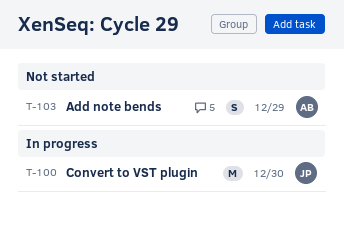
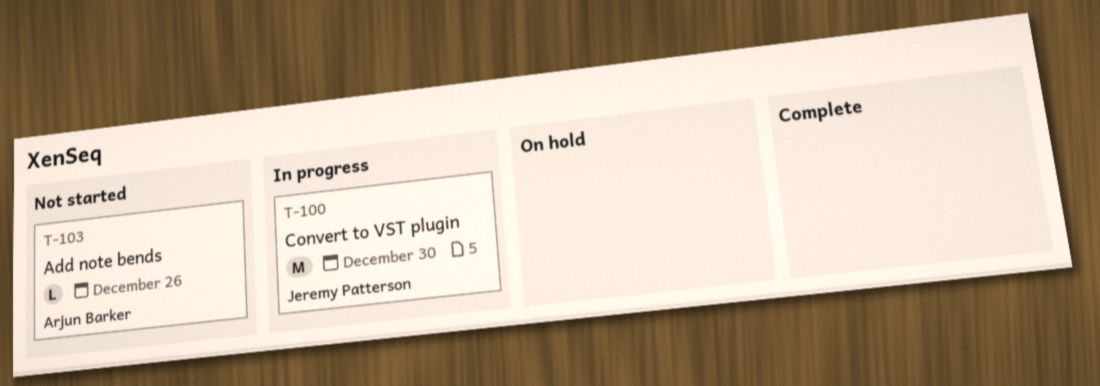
T-103, estimate: S -> L
T-103, day: Dec 29 -> Dec 26

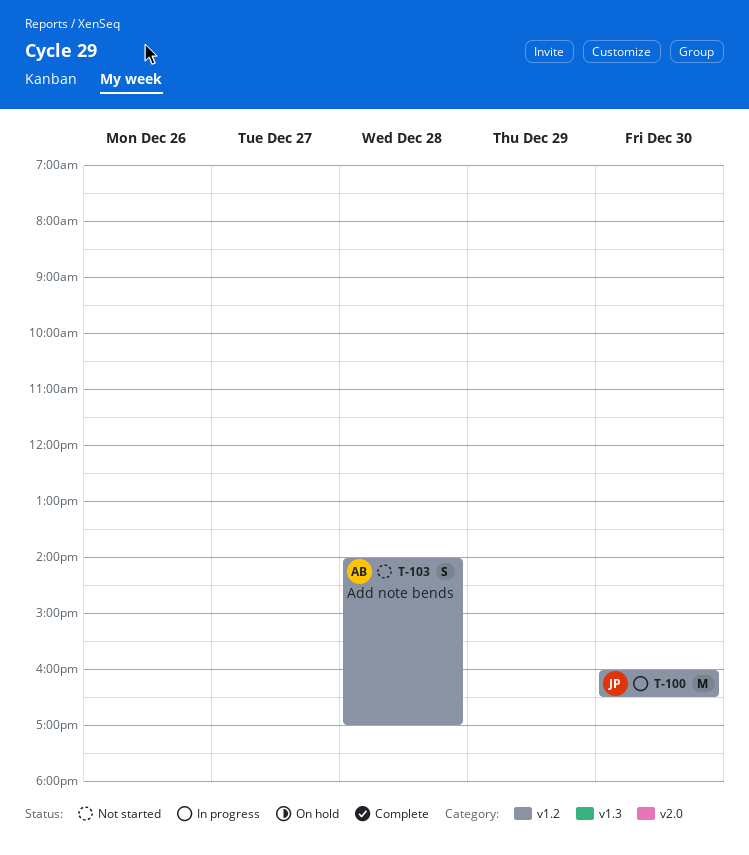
T-103, estimate: L -> S
T-103, day: Dec 26 -> Dec 28

